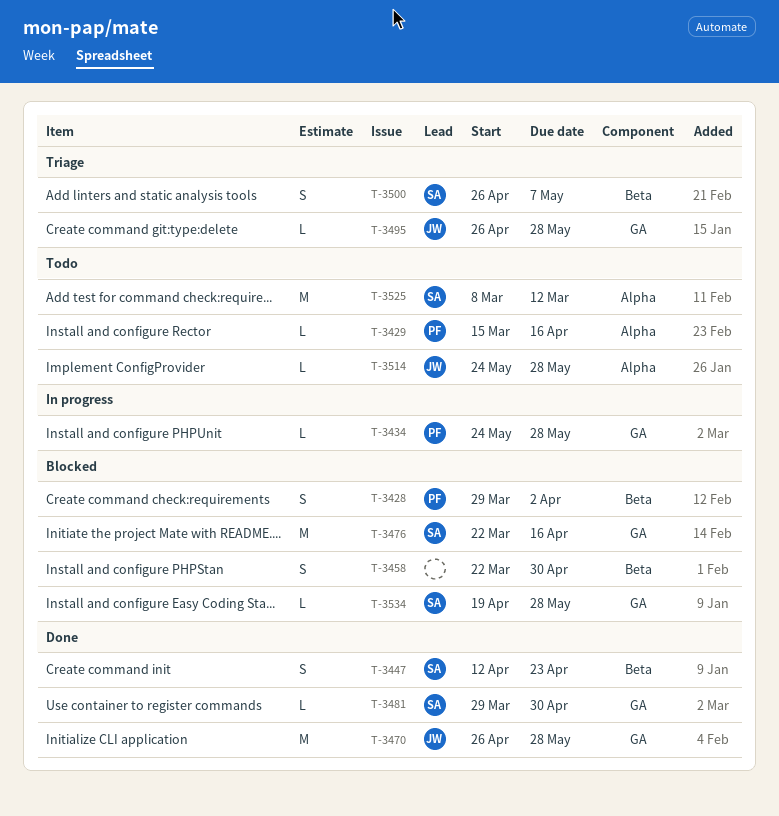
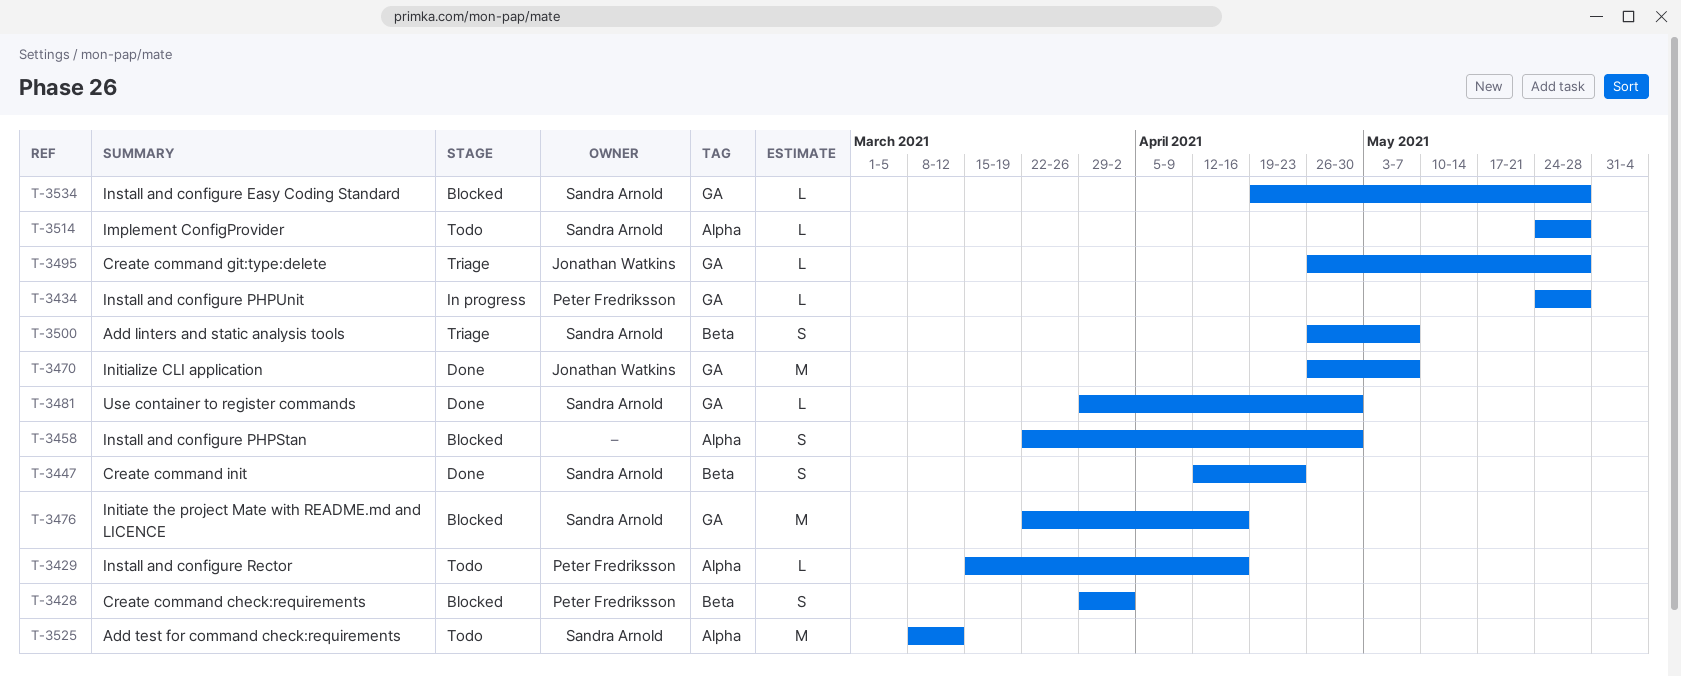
T-3458, label: Beta -> Alpha
T-3470, due: May 28 -> May 7
T-3514, owner: Jonathan Watkins -> Sandra Arnold

